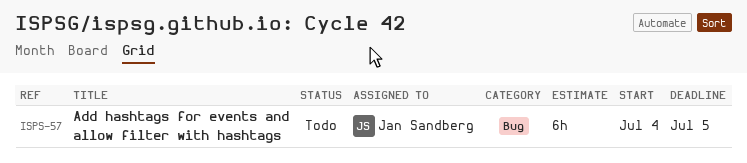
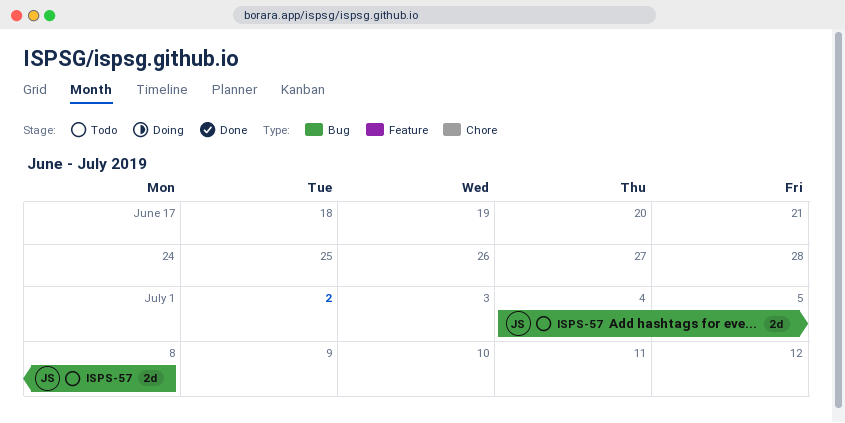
ISPS-57, estimate: 6h -> 2d
ISPS-57, due: Jul 5 -> Jul 8

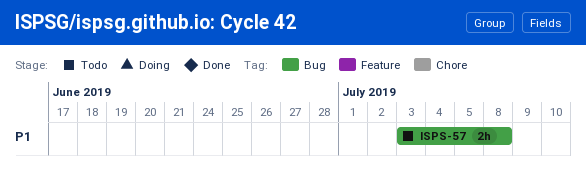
ISPS-57, estimate: 2d -> 2h
ISPS-57, start: Jul 4 -> Jul 3

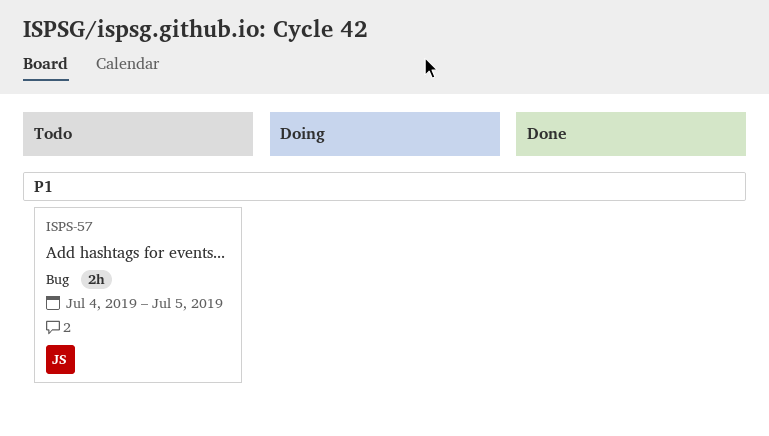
ISPS-57, start: Jul 3 -> Jul 4
ISPS-57, due: Jul 8 -> Jul 5

